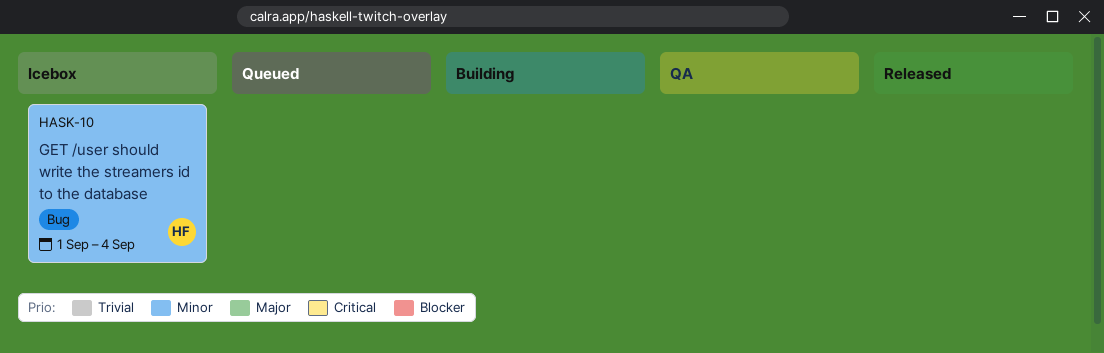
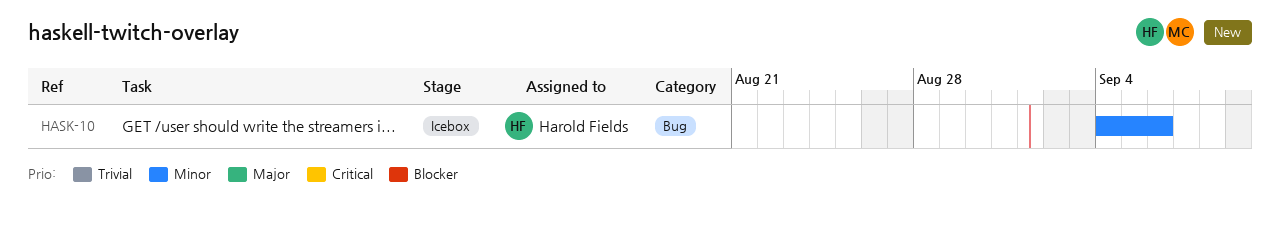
HASK-10, start: Sep 1 -> Sep 4
HASK-10, due: Sep 4 -> Sep 6

